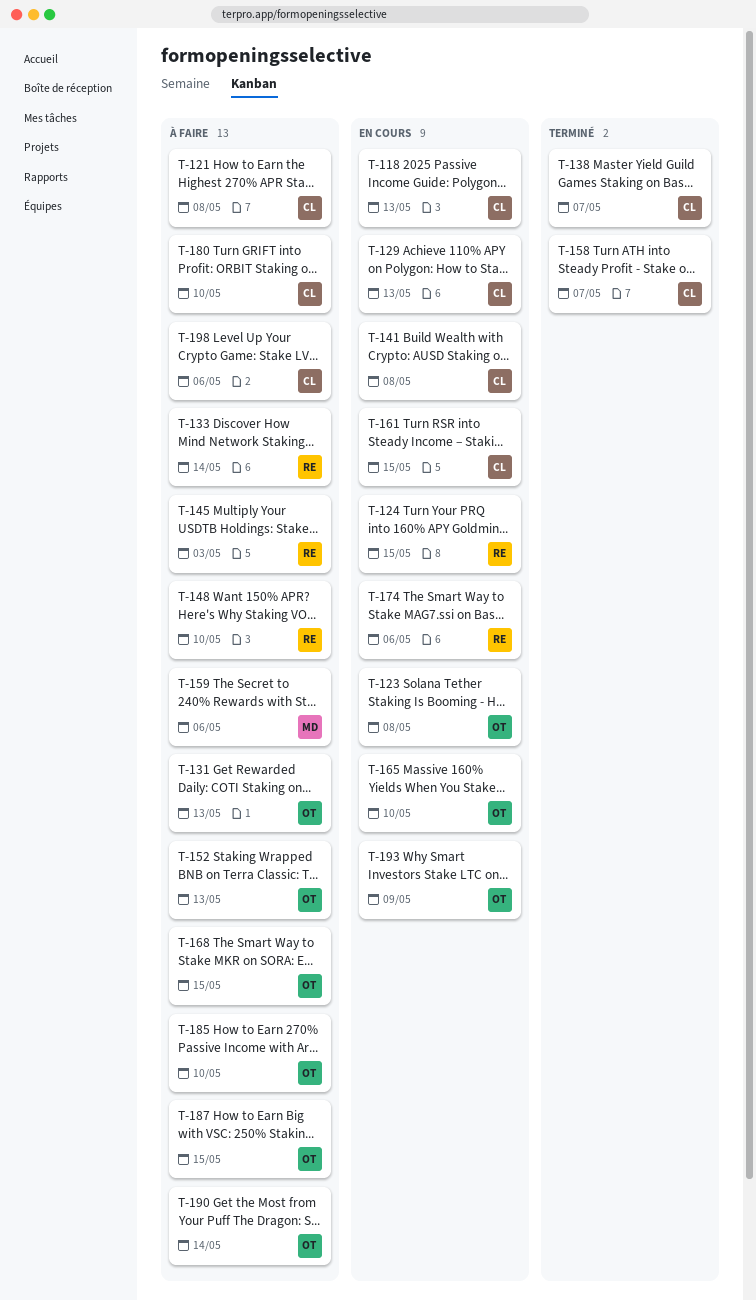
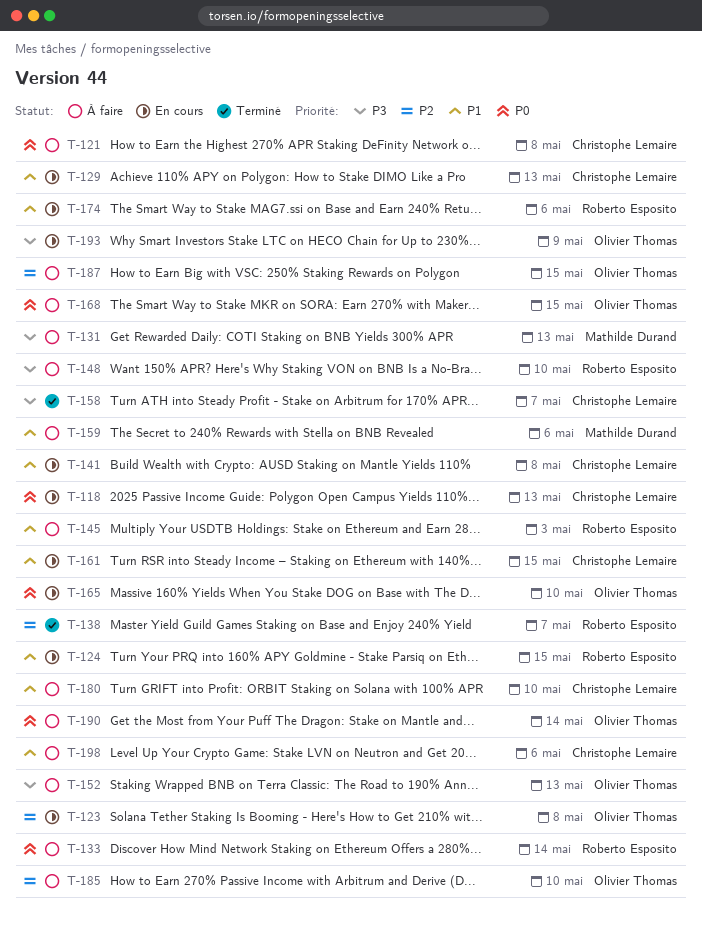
T-131, owner: Olivier Thomas -> Mathilde Durand
T-138, owner: Christophe Lemaire -> Roberto Esposito

